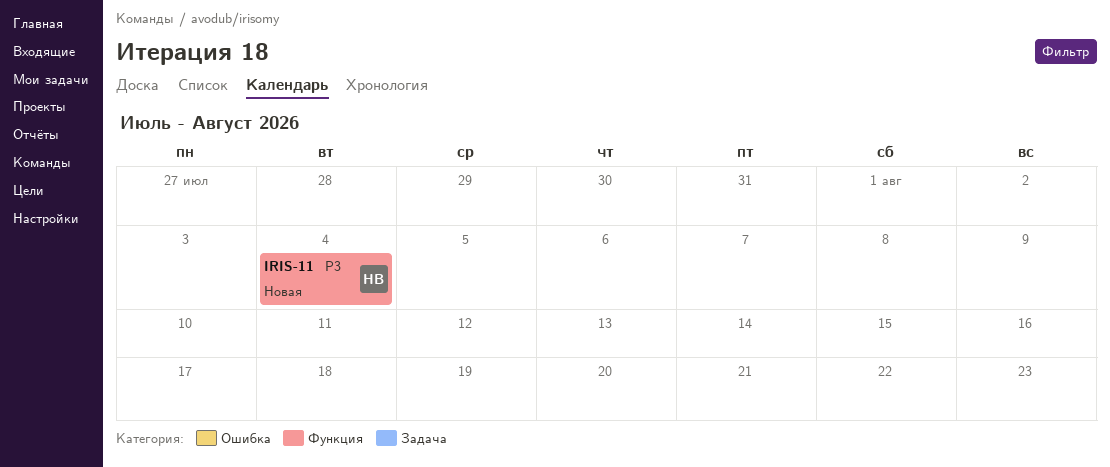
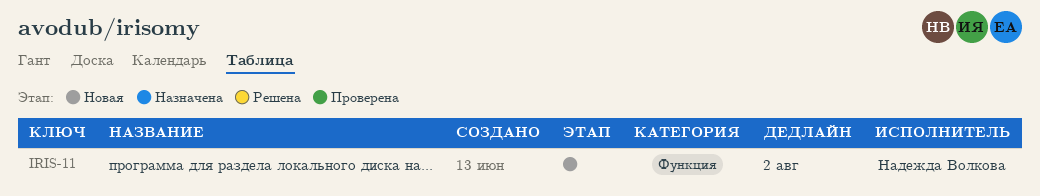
IRIS-11, due: Aug 4 -> Aug 2

